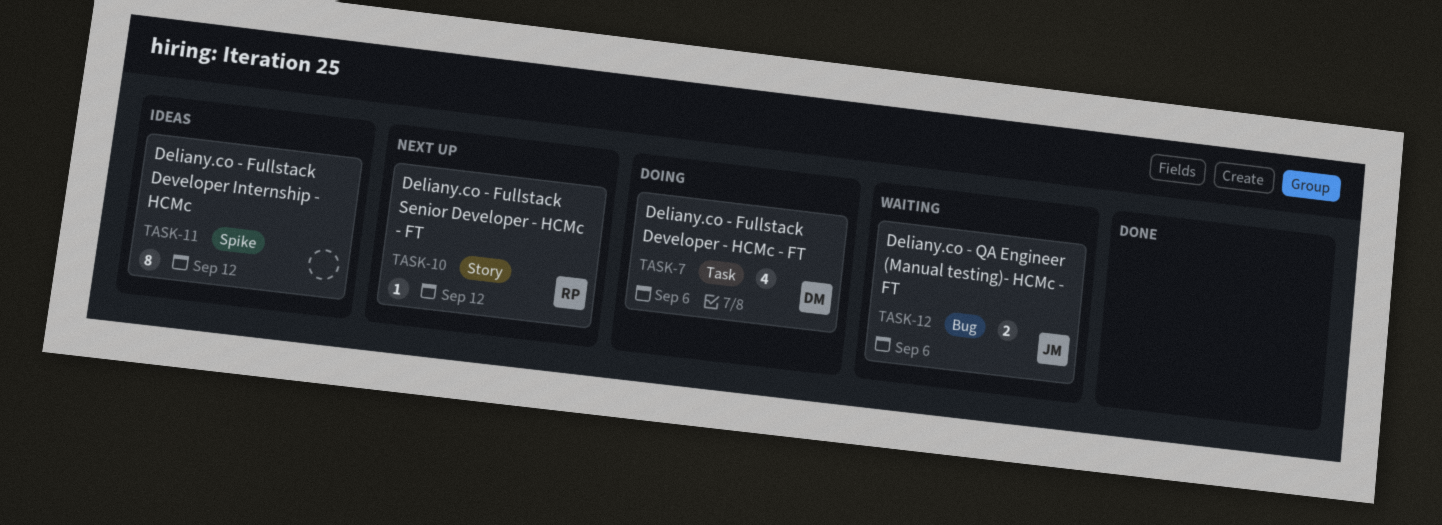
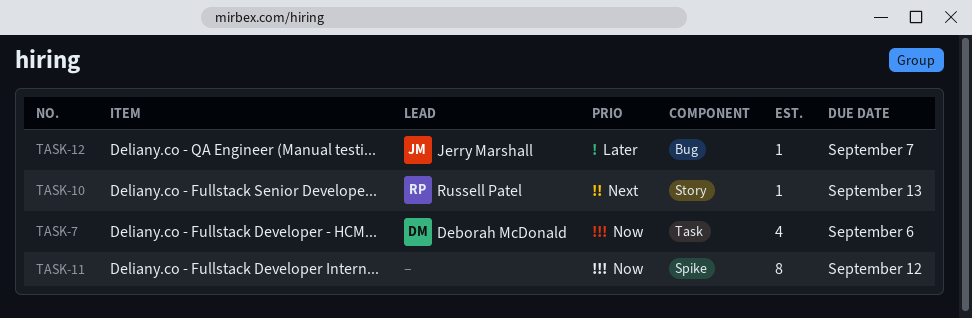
TASK-10, due: Sep 12 -> Sep 13
TASK-12, estimate: 2 -> 1
TASK-12, due: Sep 6 -> Sep 7

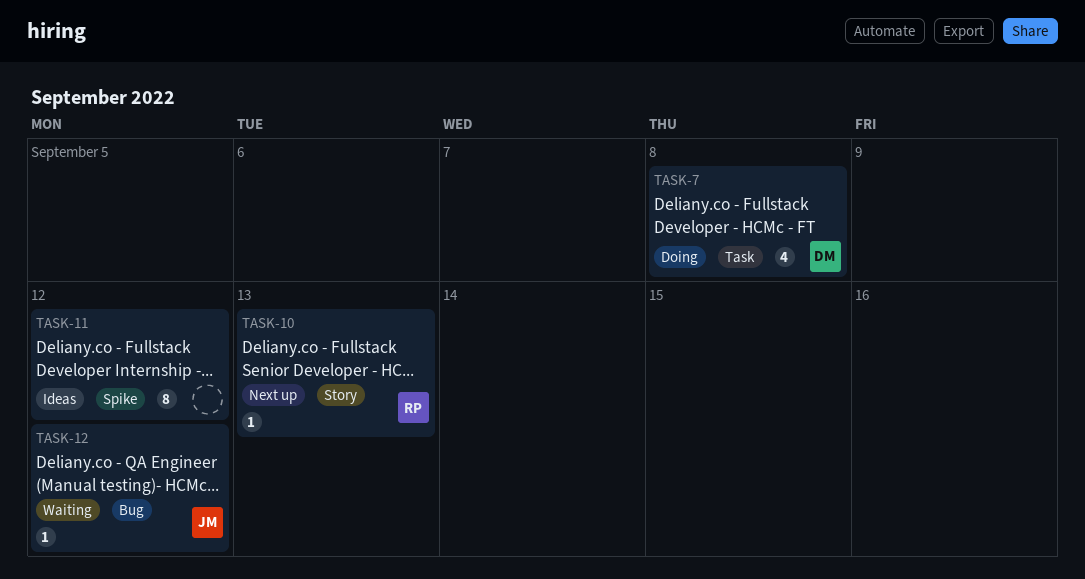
TASK-7, due: Sep 6 -> Sep 8
TASK-12, due: Sep 7 -> Sep 12

